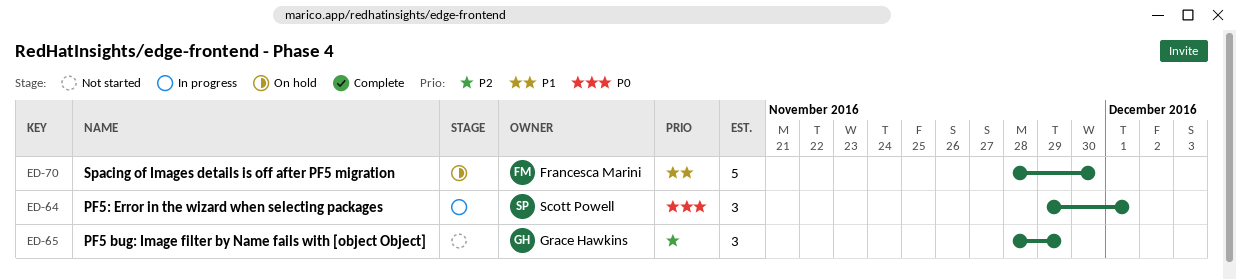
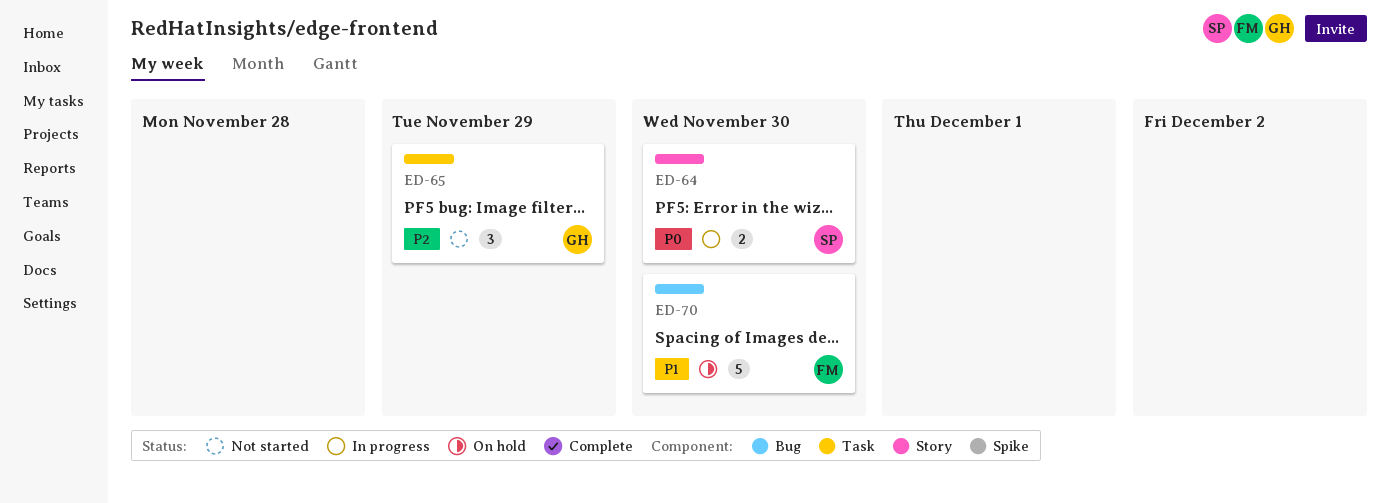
ED-64, estimate: 3 -> 2
ED-64, due: Dec 1 -> Nov 30

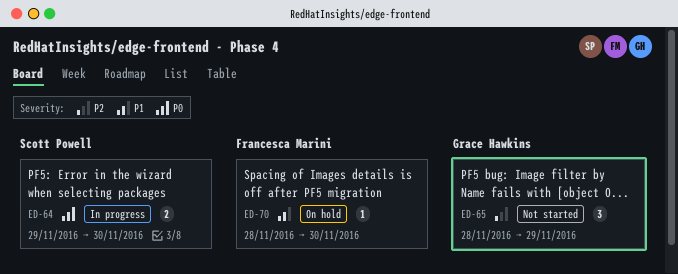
ED-70, estimate: 5 -> 1

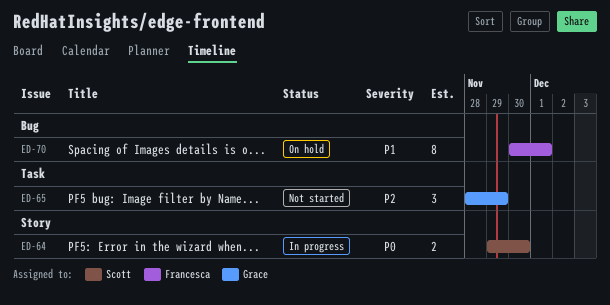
ED-70, estimate: 1 -> 8
ED-70, start: Nov 28 -> Nov 30
ED-70, due: Nov 30 -> Dec 1

